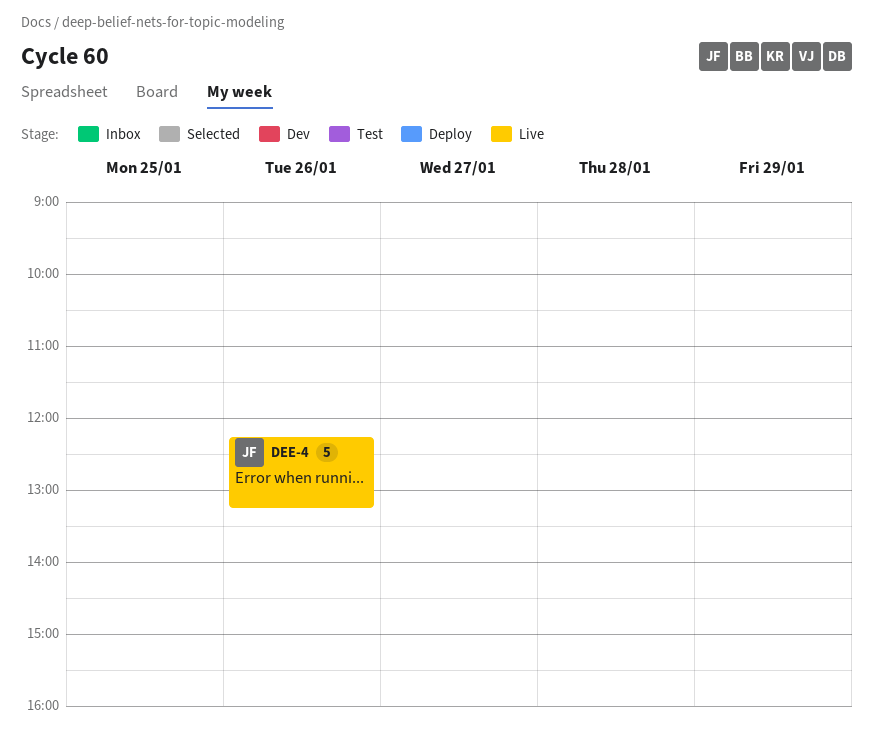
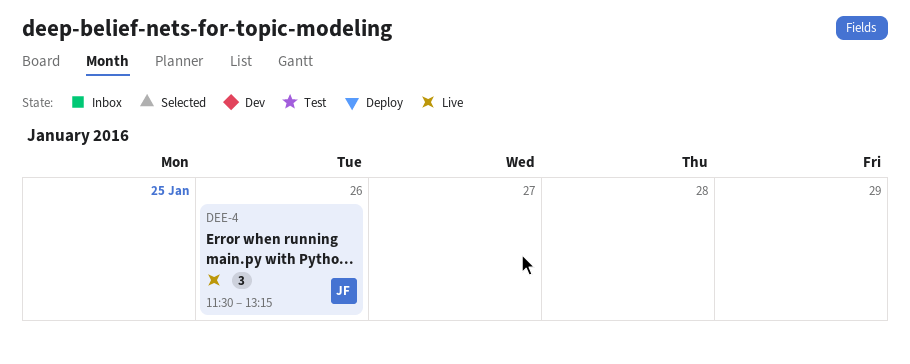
DEE-4, estimate: 5 -> 3
DEE-4, begins: 12:15 -> 11:30

